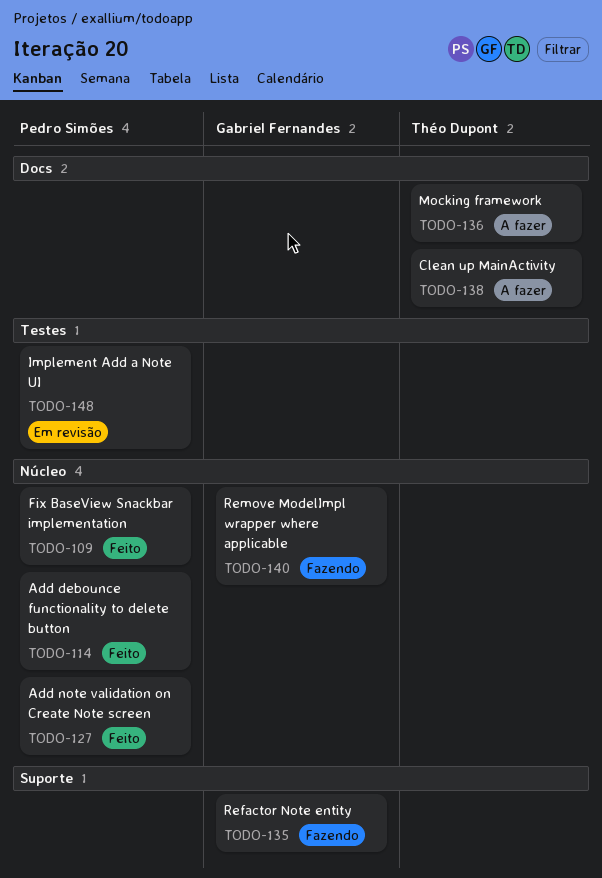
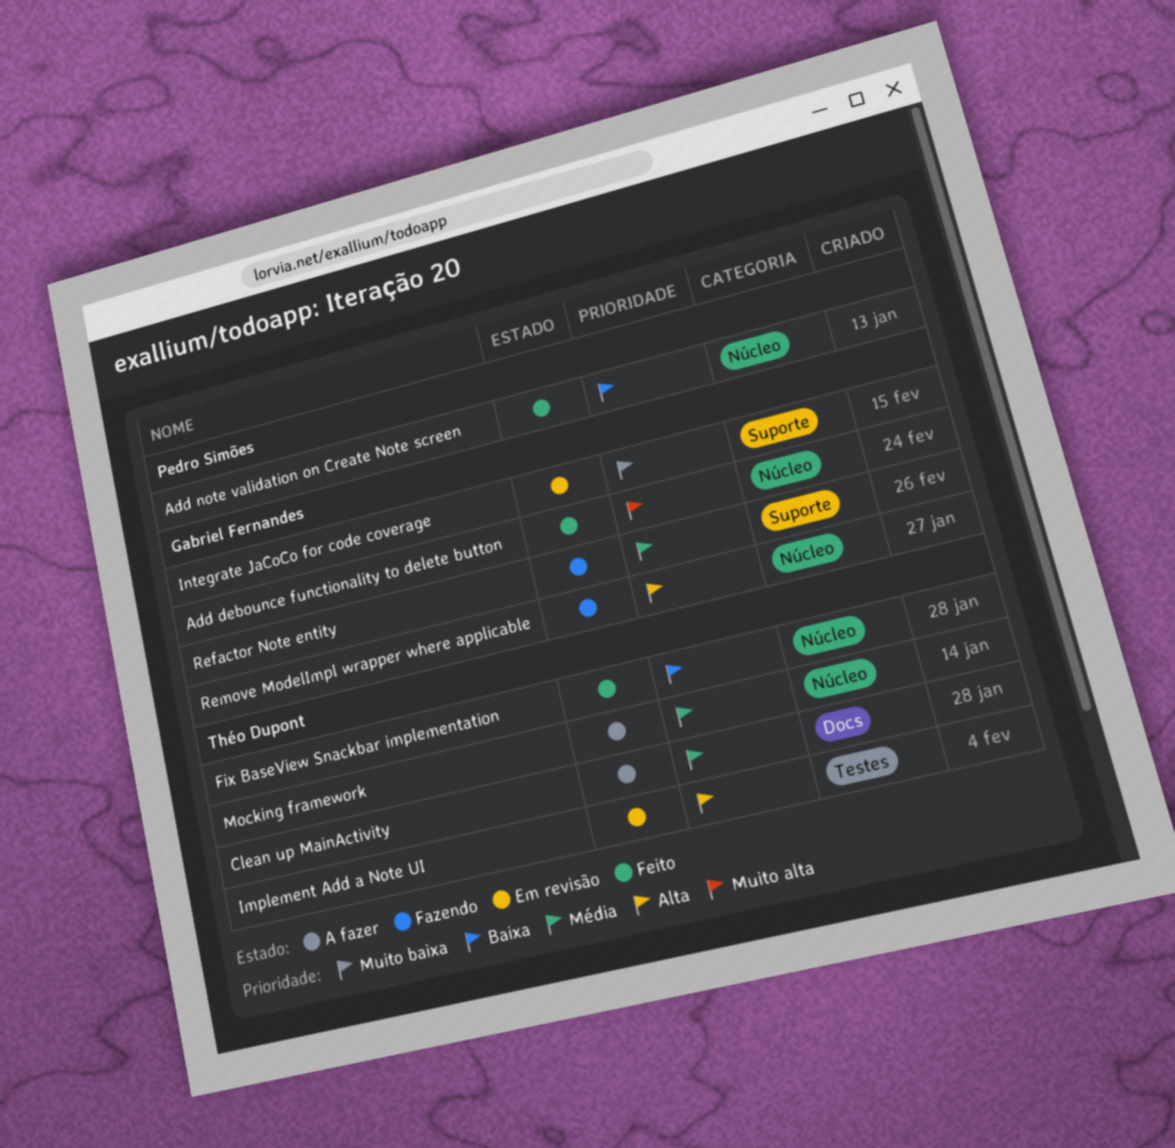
Add debounce functionality to delete button, owner: Pedro Simões -> Gabriel Fernandes
Fix BaseView Snackbar implementation, owner: Pedro Simões -> Théo Dupont
Implement Add a Note UI, owner: Pedro Simões -> Théo Dupont
Integrate JaCoCo for code coverage: none -> present
Mocking framework, label: Docs -> Núcleo

